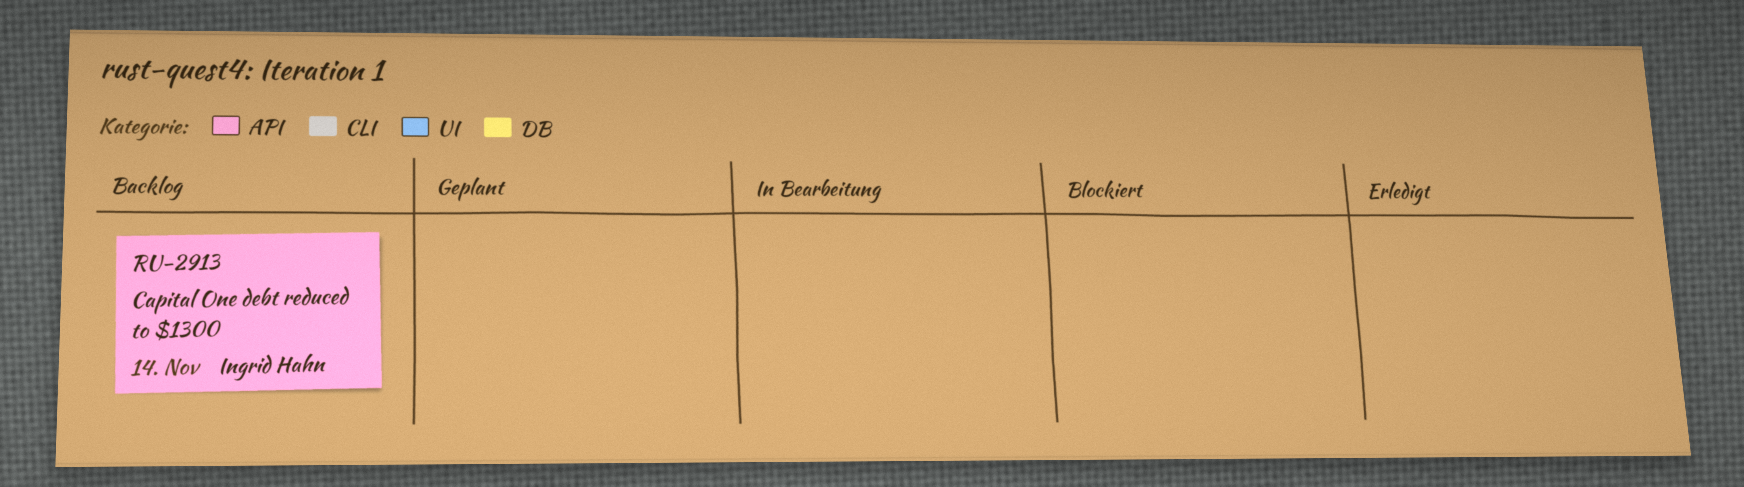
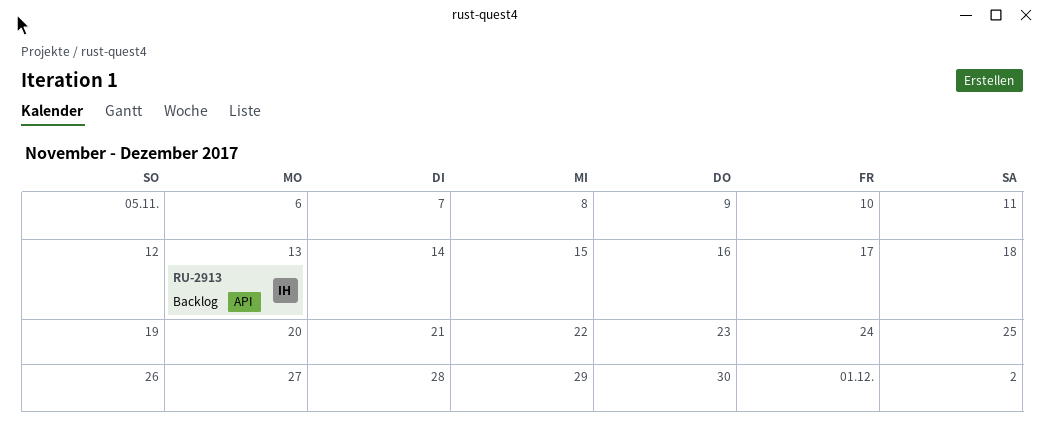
RU-2913, due: Nov 14 -> Nov 13

